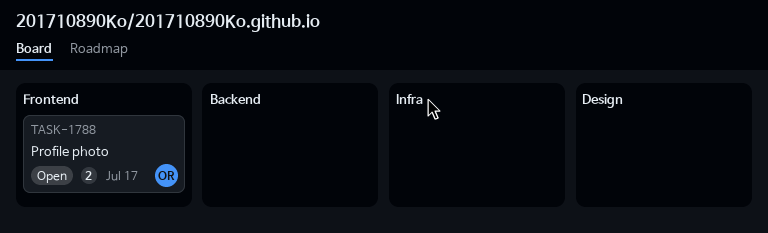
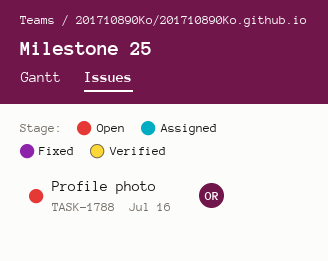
TASK-1788, due: Jul 17 -> Jul 16

